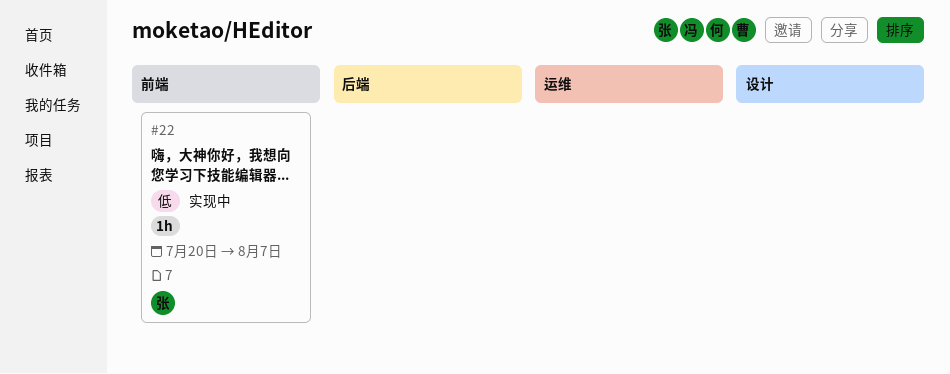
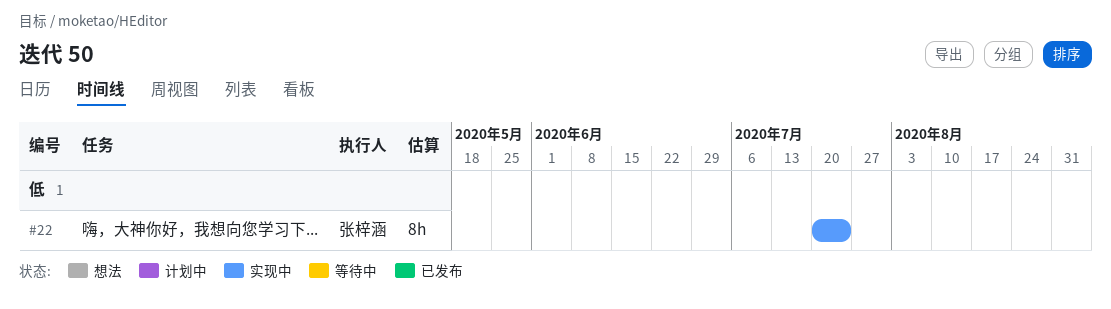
#22, estimate: 1h -> 8h
#22, due: Aug 7 -> Jul 24

